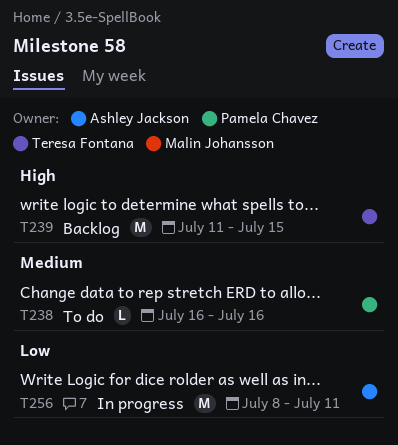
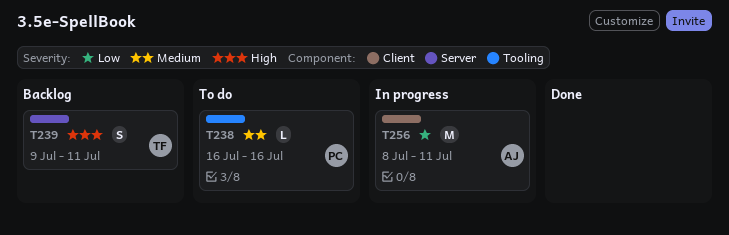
T239, estimate: M -> S
T239, start: Jul 11 -> Jul 9
T239, due: Jul 15 -> Jul 11

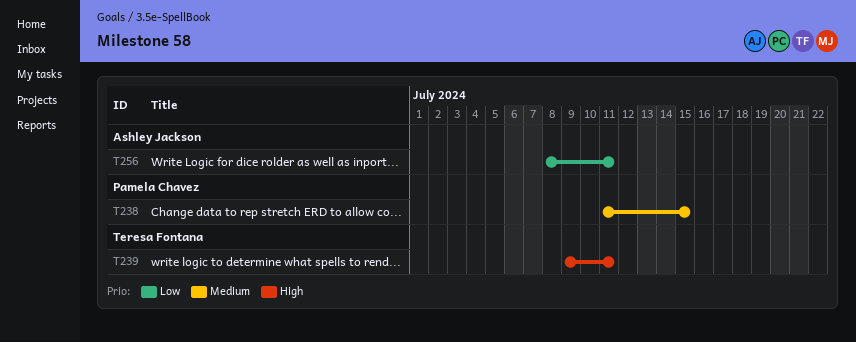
T238, start: Jul 16 -> Jul 11
T238, due: Jul 16 -> Jul 15

